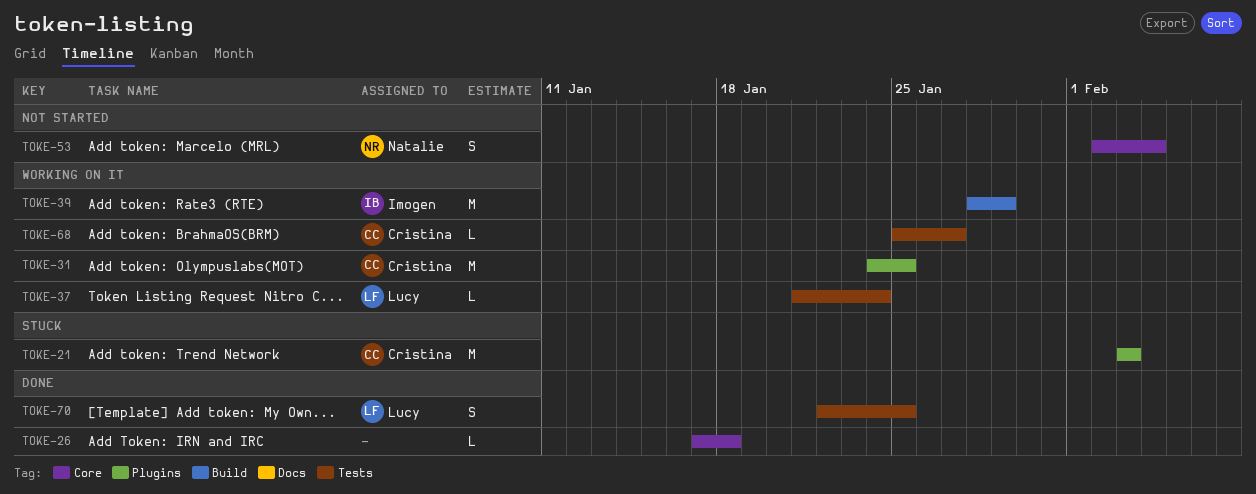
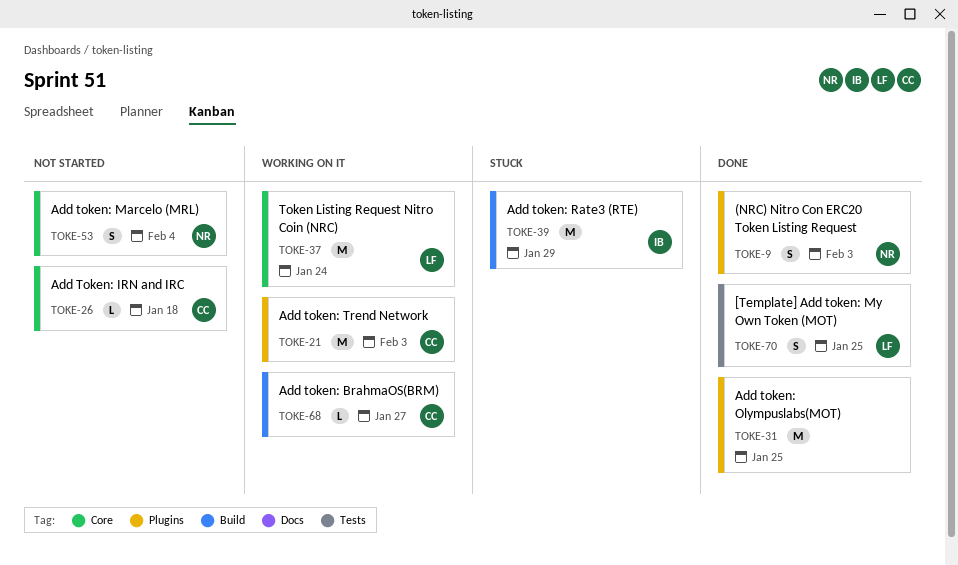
TOKE-9: none -> present
TOKE-21, status: Stuck -> Working on it
TOKE-26, status: Done -> Not started
TOKE-26, owner: none -> Cristina
TOKE-31, status: Working on it -> Done
TOKE-31, owner: Cristina -> none
TOKE-37, label: Tests -> Core
TOKE-37, estimate: L -> M
TOKE-39, status: Working on it -> Stuck
TOKE-68, label: Tests -> Build

